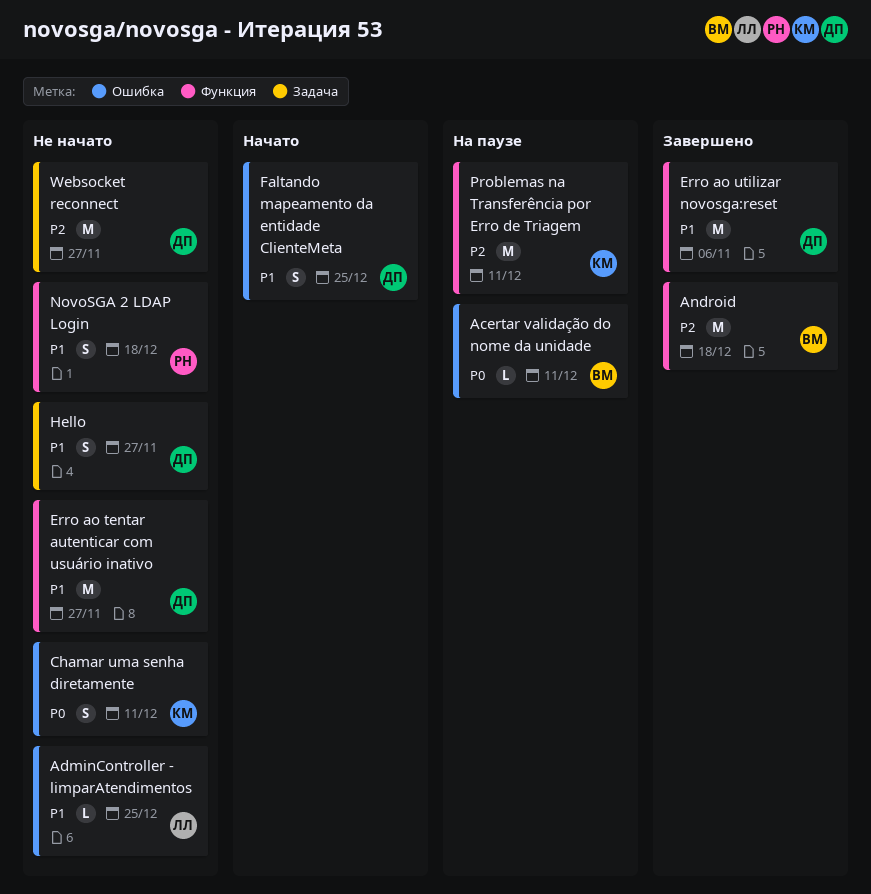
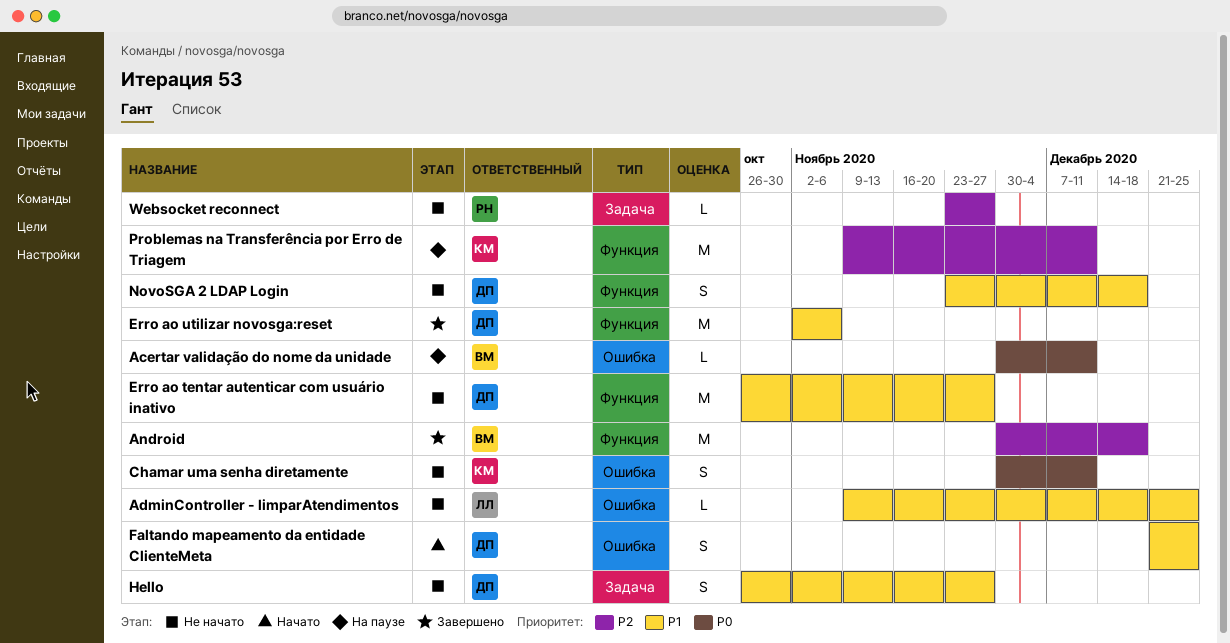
NovoSGA 2 LDAP Login, owner: РН -> ДП
Websocket reconnect, owner: ДП -> РН
Websocket reconnect, estimate: M -> L

